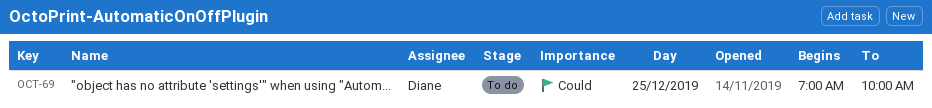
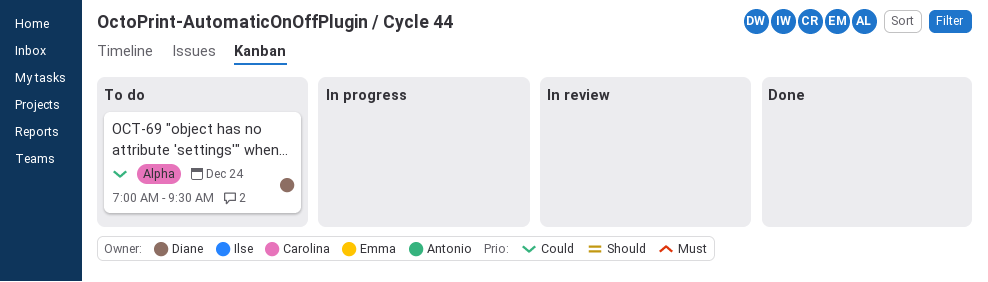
OCT-69, day: Dec 25 -> Dec 24
OCT-69, ends: 10:00 -> 09:30

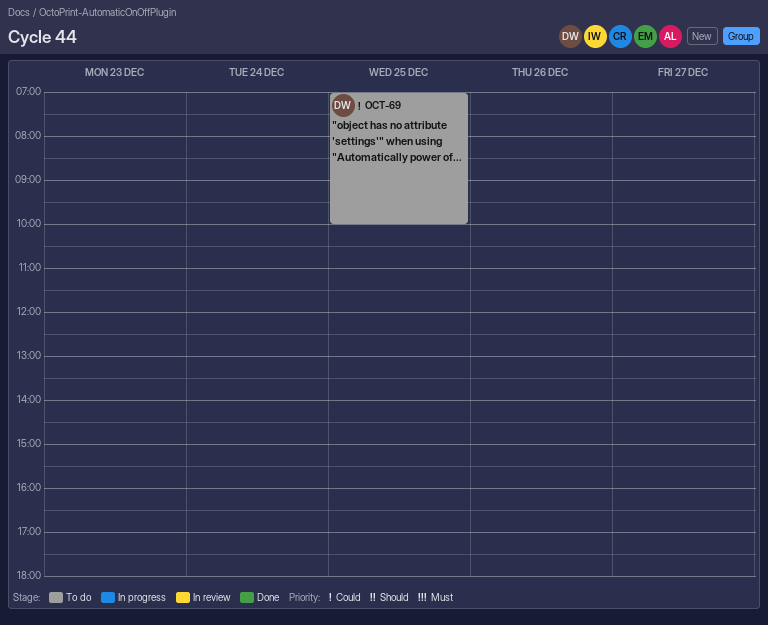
OCT-69, day: Dec 24 -> Dec 25
OCT-69, ends: 09:30 -> 10:00

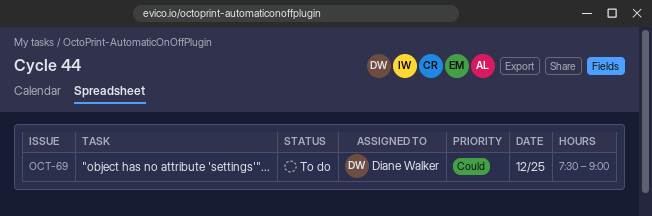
OCT-69, begins: 07:00 -> 07:30
OCT-69, ends: 10:00 -> 09:00

